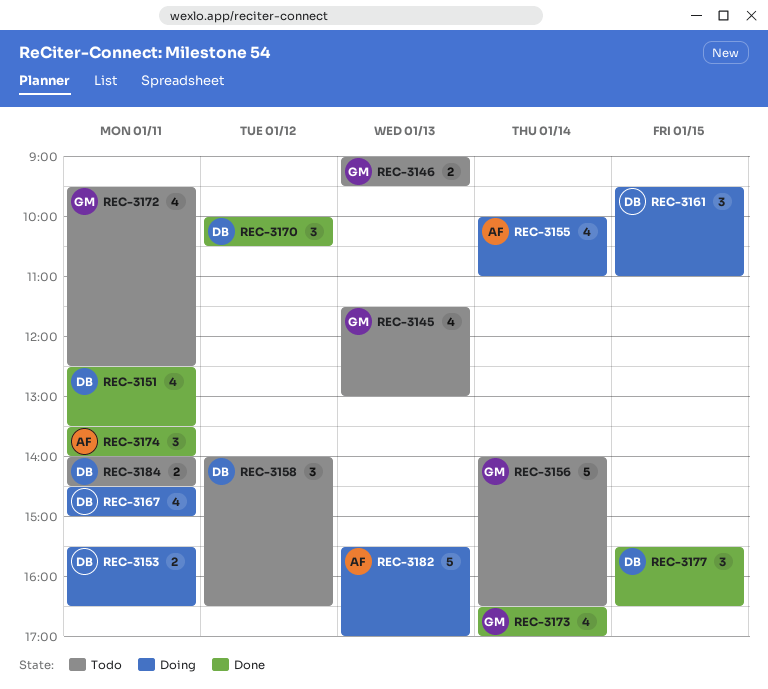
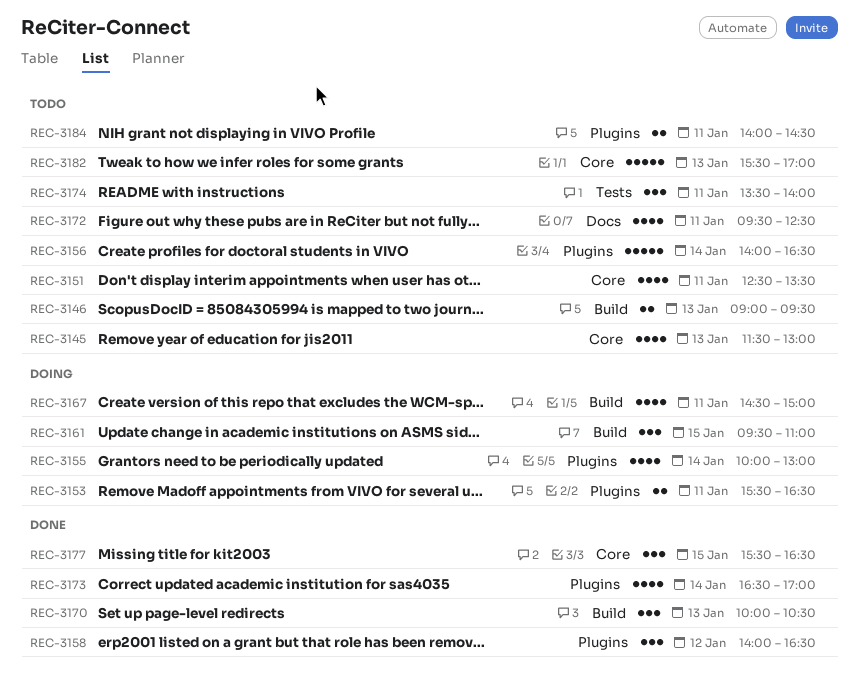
REC-3151, status: Done -> Todo
REC-3155, ends: 11:00 -> 13:00
REC-3158, status: Todo -> Done
REC-3170, day: Jan 12 -> Jan 13
REC-3174, status: Done -> Todo
REC-3182, status: Doing -> Todo

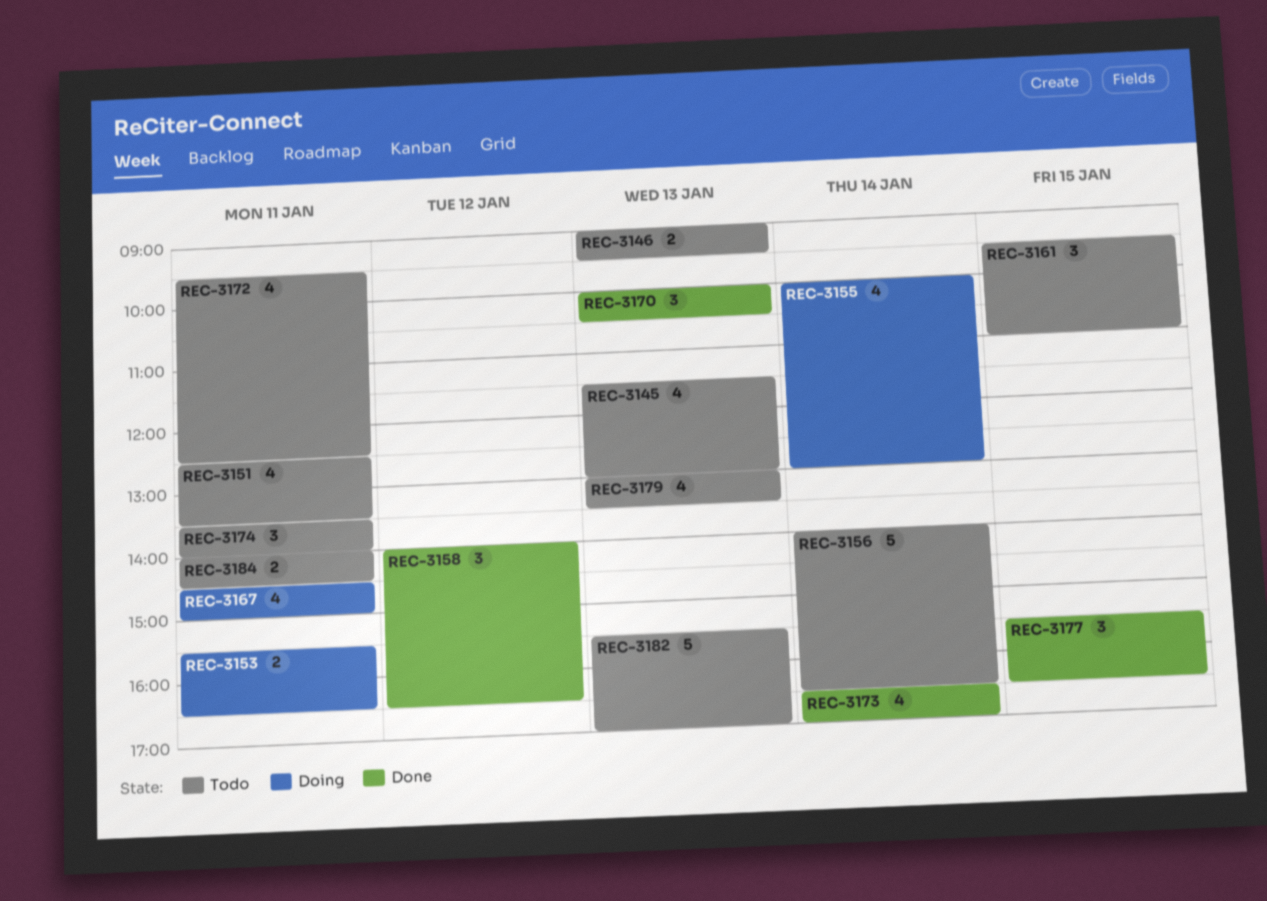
REC-3161, status: Doing -> Todo
REC-3179: none -> present

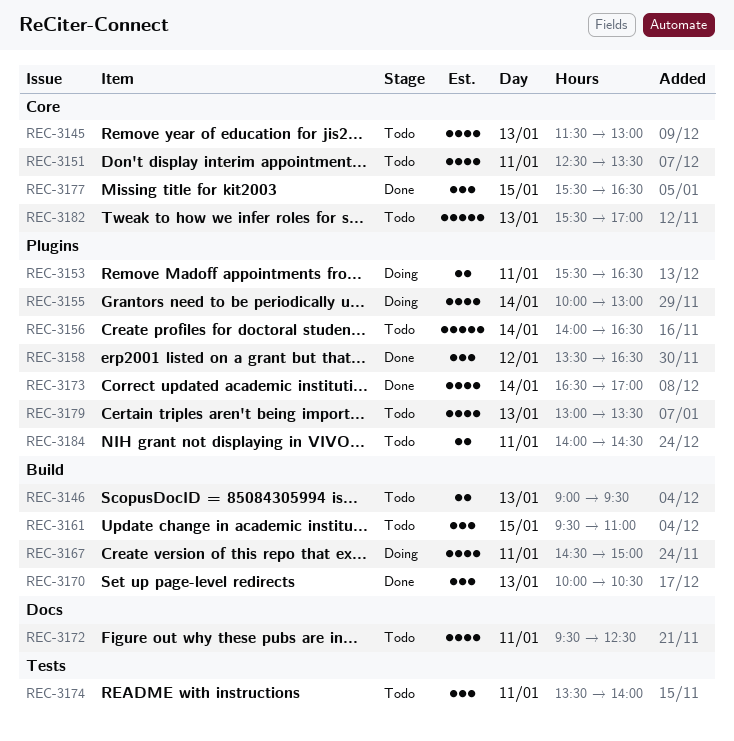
REC-3158, begins: 14:00 -> 13:30

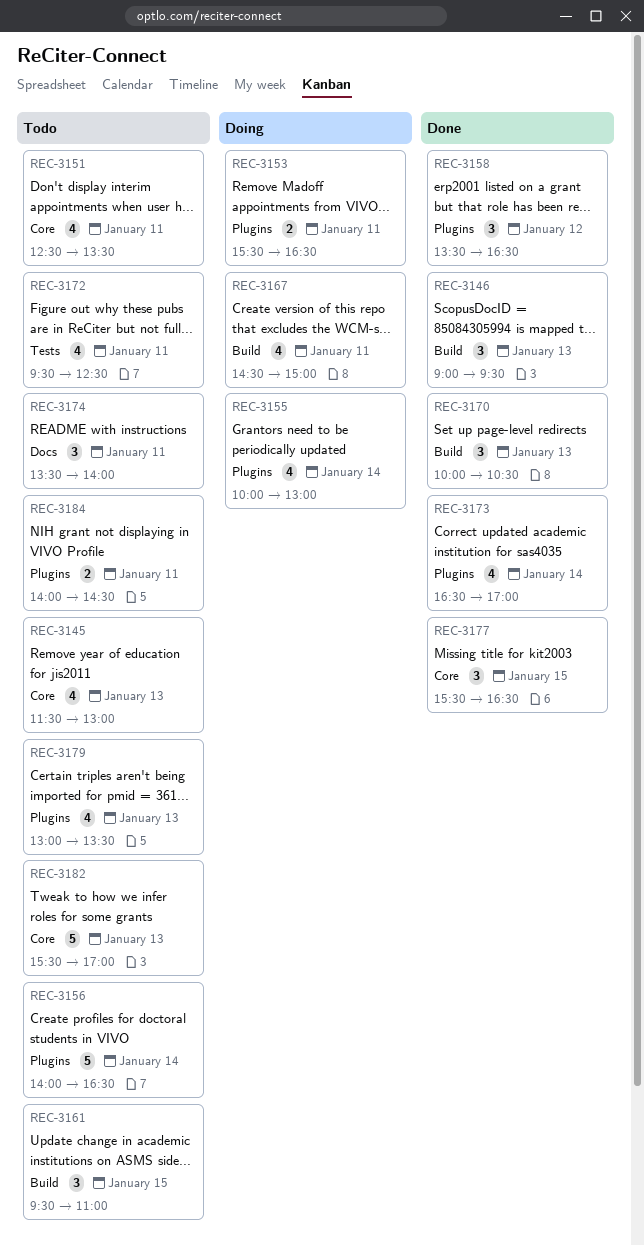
REC-3146, status: Todo -> Done
REC-3146, estimate: 2 -> 3
REC-3172, label: Docs -> Tests
REC-3174, label: Tests -> Docs

